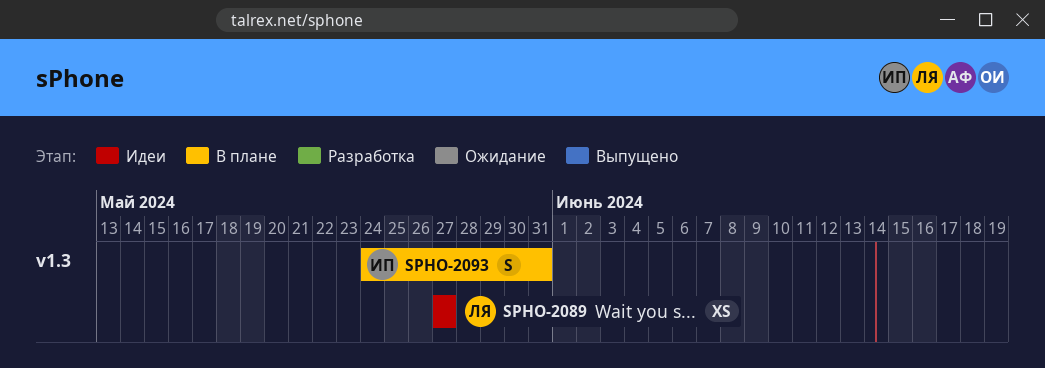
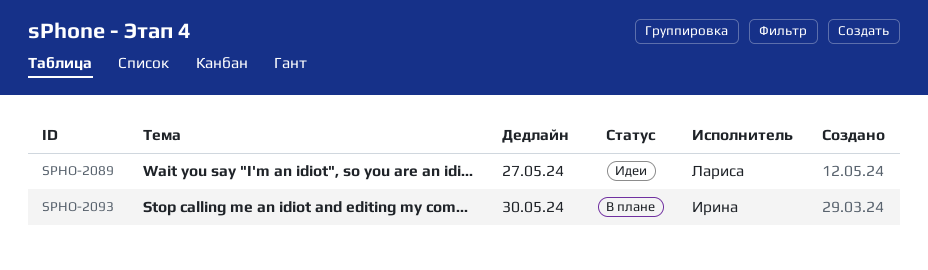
SPHO-2093, due: May 31 -> May 30

